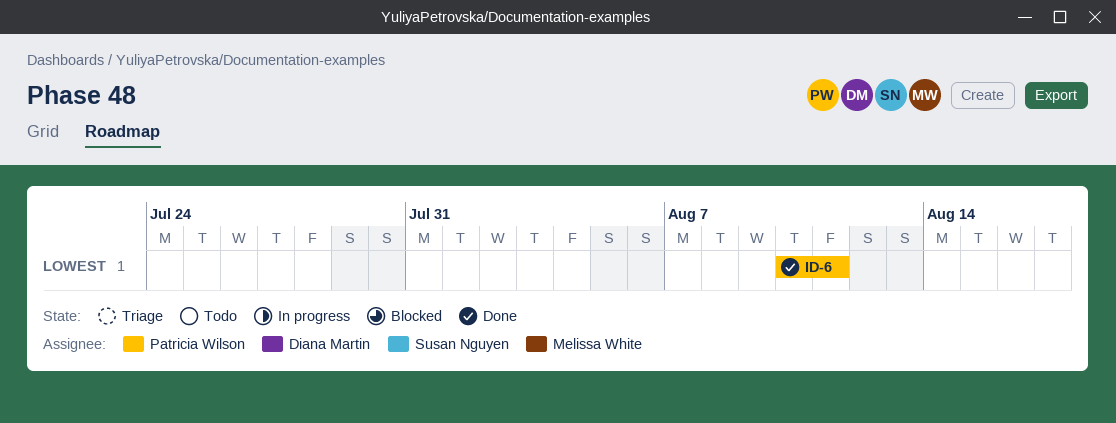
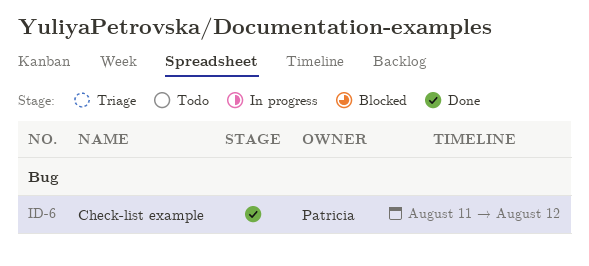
ID-6, start: Aug 10 -> Aug 11
ID-6, due: Aug 11 -> Aug 12

